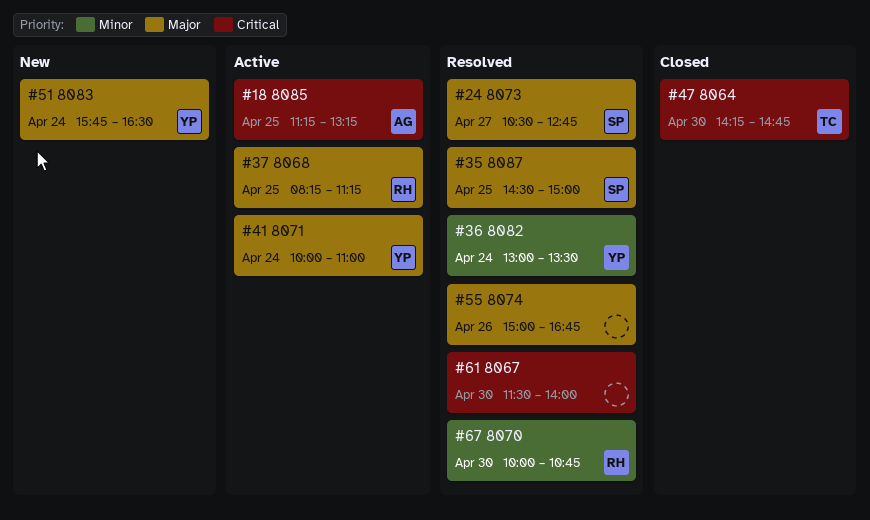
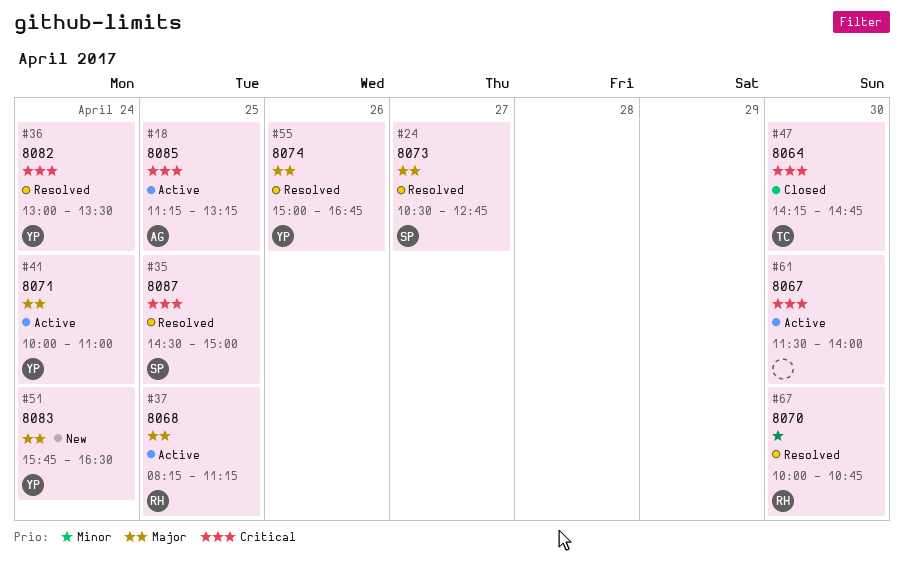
#35, priority: Major -> Critical
#36, priority: Minor -> Critical
#55, owner: none -> YP
#61, status: Resolved -> Active

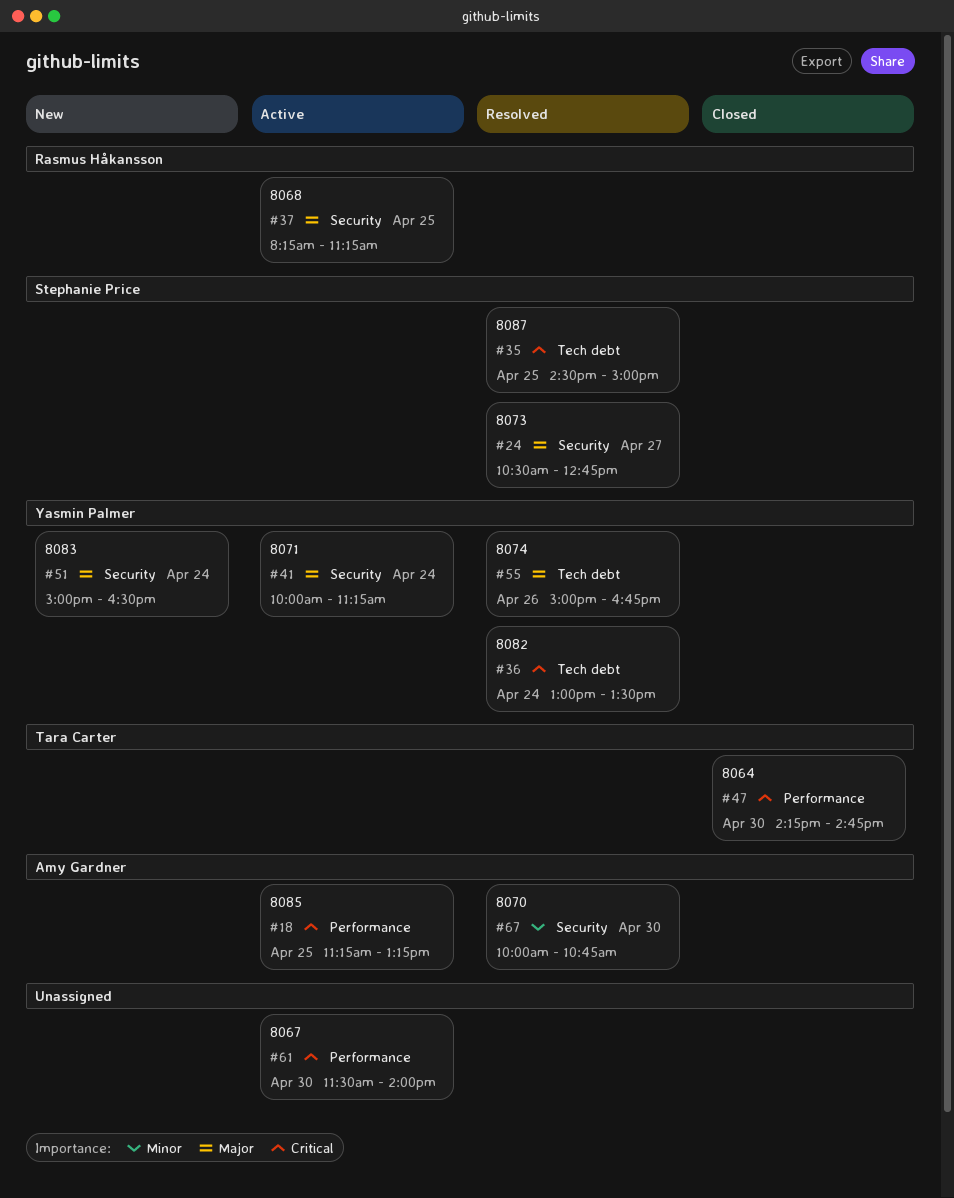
#41, ends: 11:00 -> 11:15
#51, begins: 15:45 -> 15:00
#67, owner: Rasmus Håkansson -> Amy Gardner

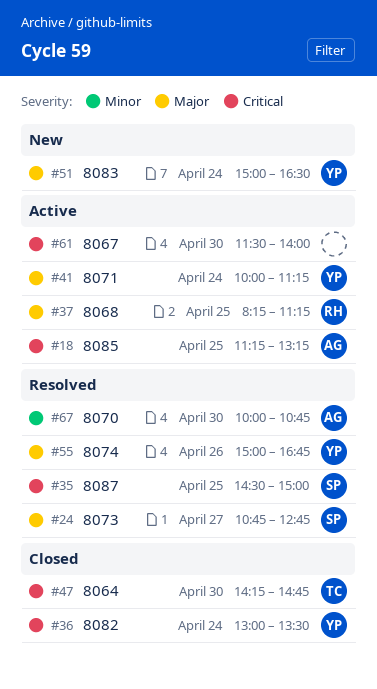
#24, begins: 10:30 -> 10:45
#36, status: Resolved -> Closed

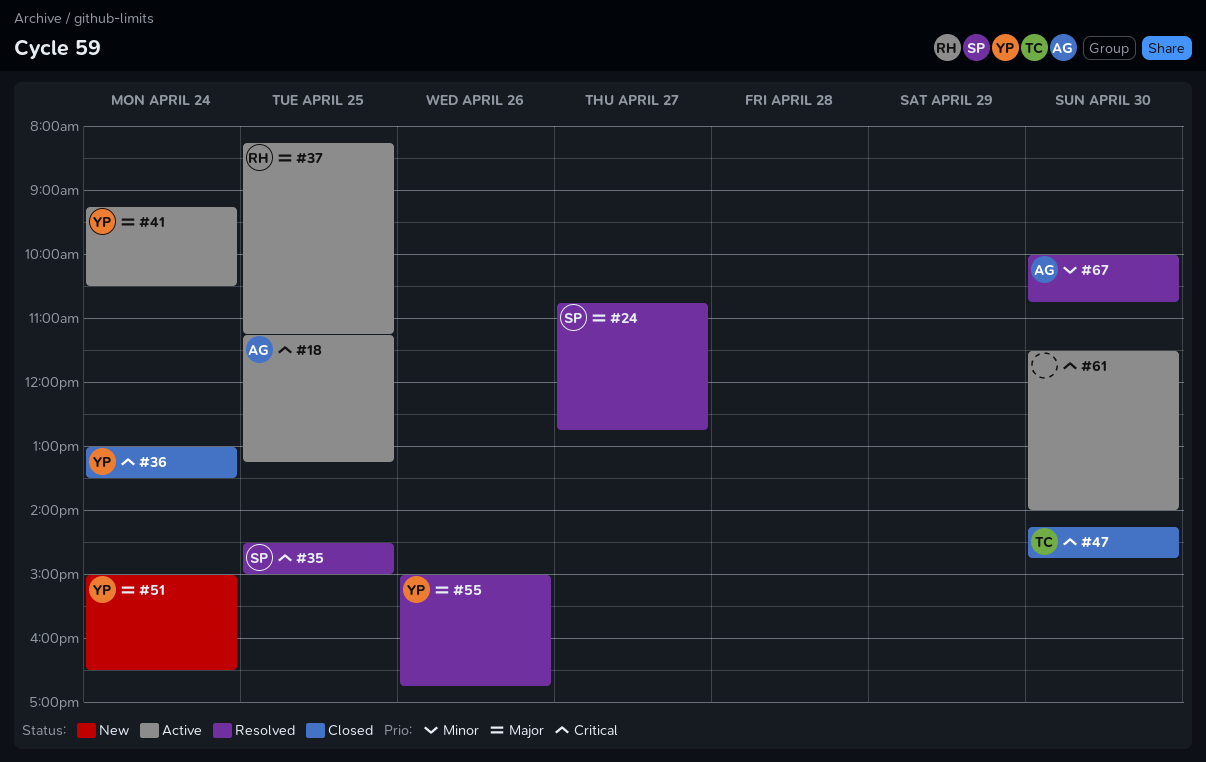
#41, begins: 10:00 -> 09:15
#41, ends: 11:15 -> 10:30

